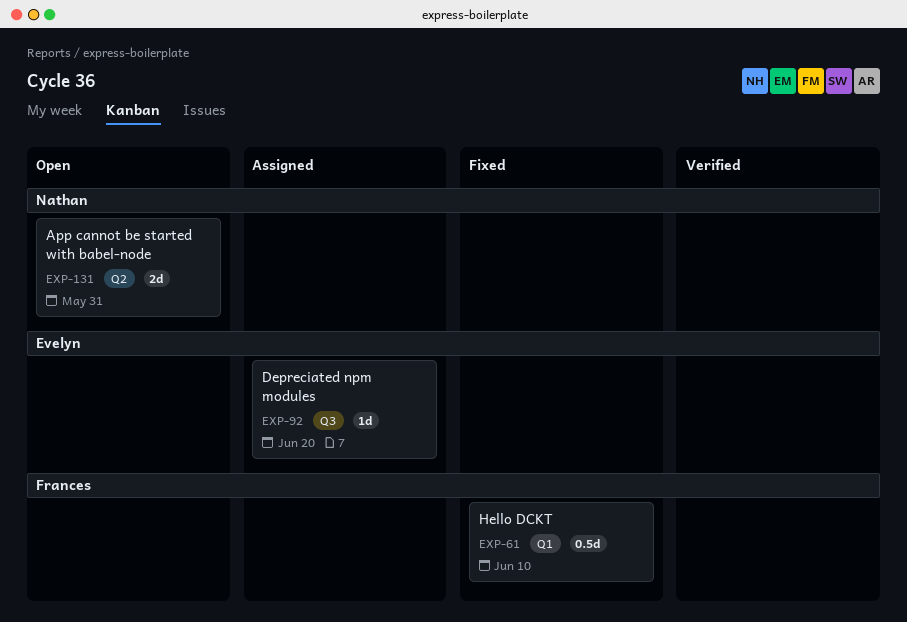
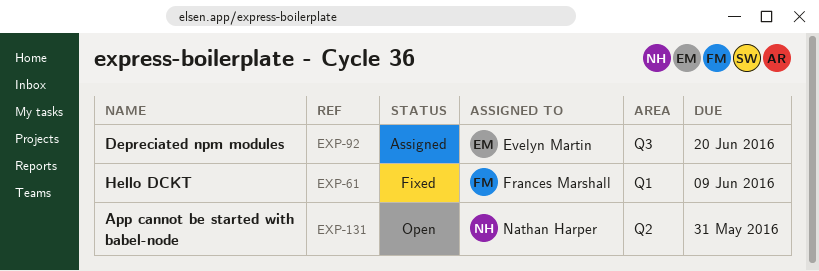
EXP-61, due: Jun 10 -> Jun 9

